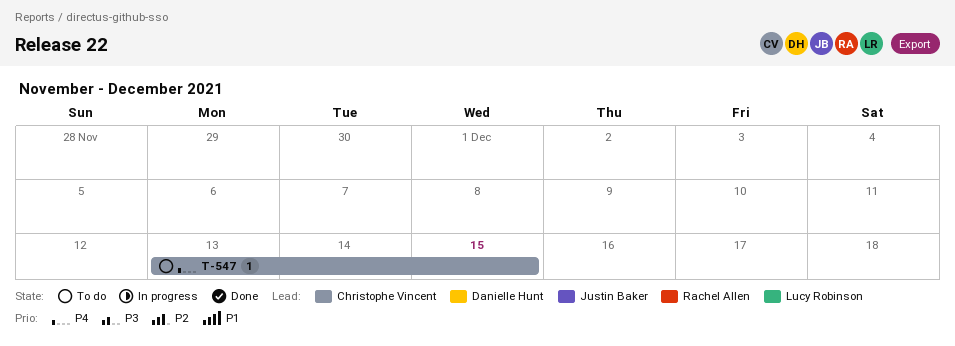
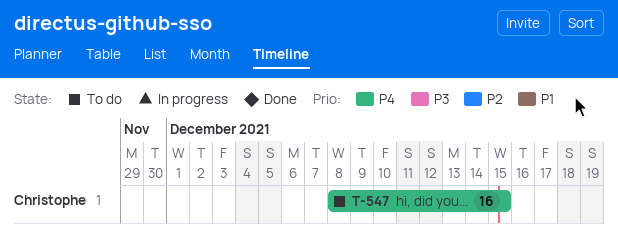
T-547, estimate: 1 -> 16
T-547, start: Dec 13 -> Dec 8

